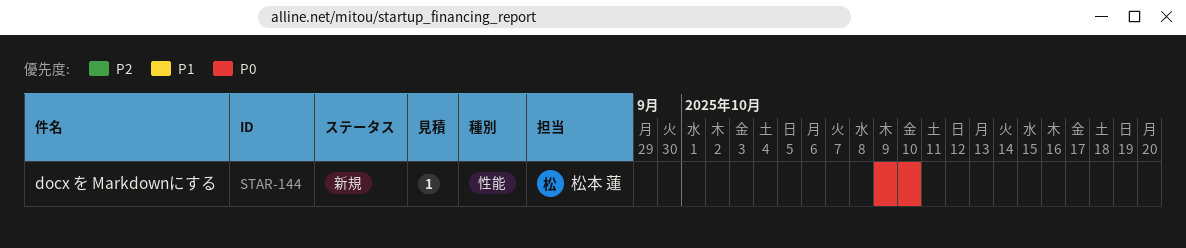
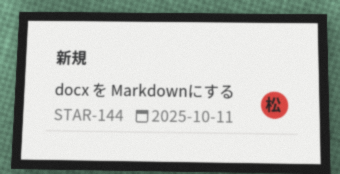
STAR-144, due: Oct 10 -> Oct 11

